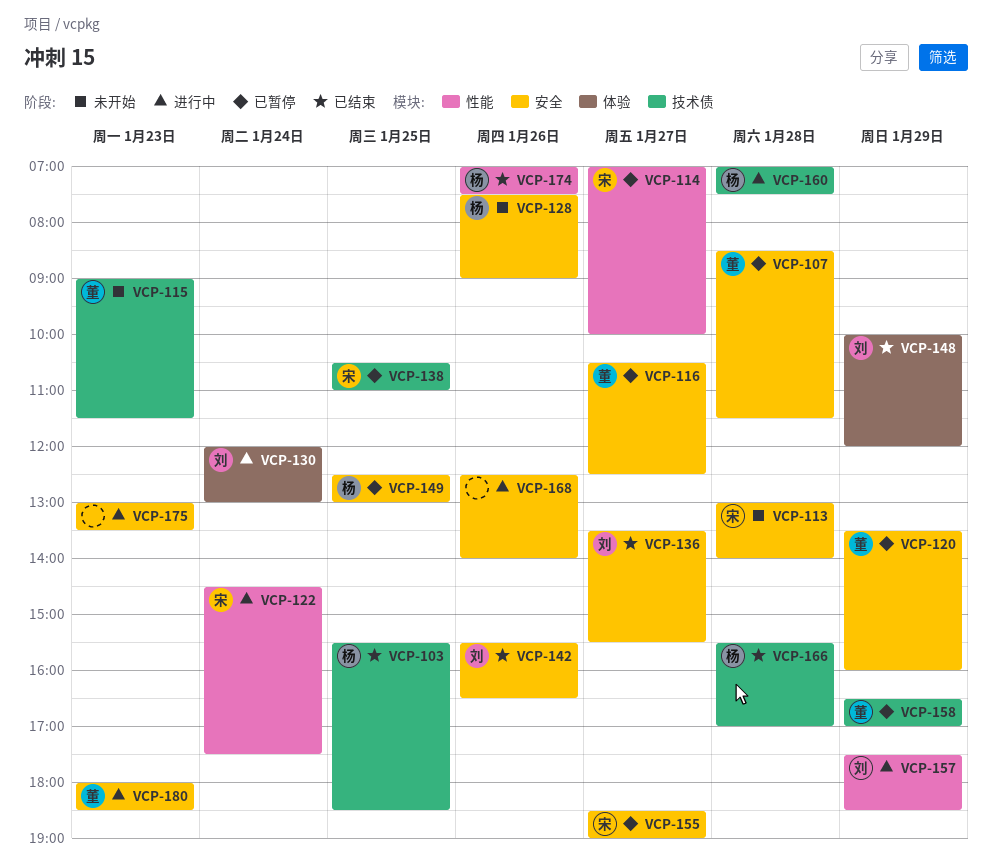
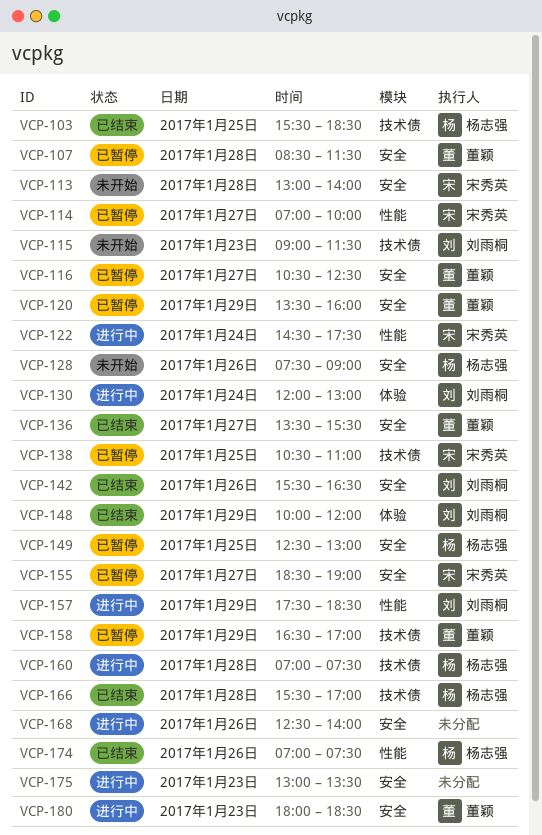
VCP-115, owner: 董颖 -> 刘雨桐
VCP-136, owner: 刘雨桐 -> 董颖

